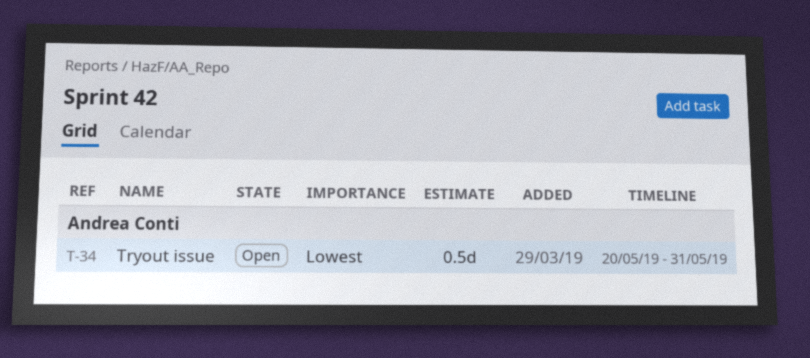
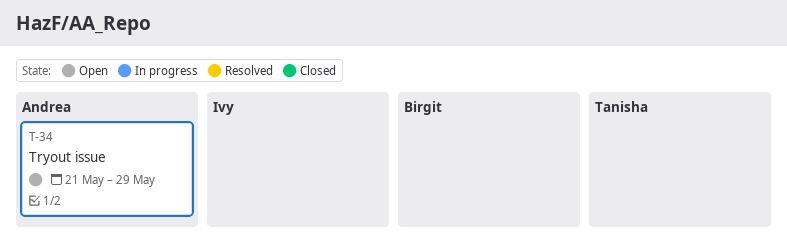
T-34, start: May 20 -> May 21
T-34, due: May 31 -> May 29

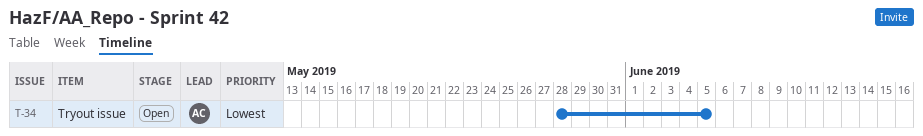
T-34, start: May 21 -> May 28
T-34, due: May 29 -> Jun 5

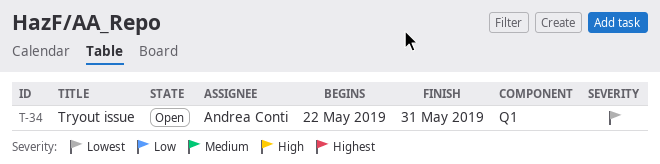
T-34, start: May 28 -> May 22
T-34, due: Jun 5 -> May 31

